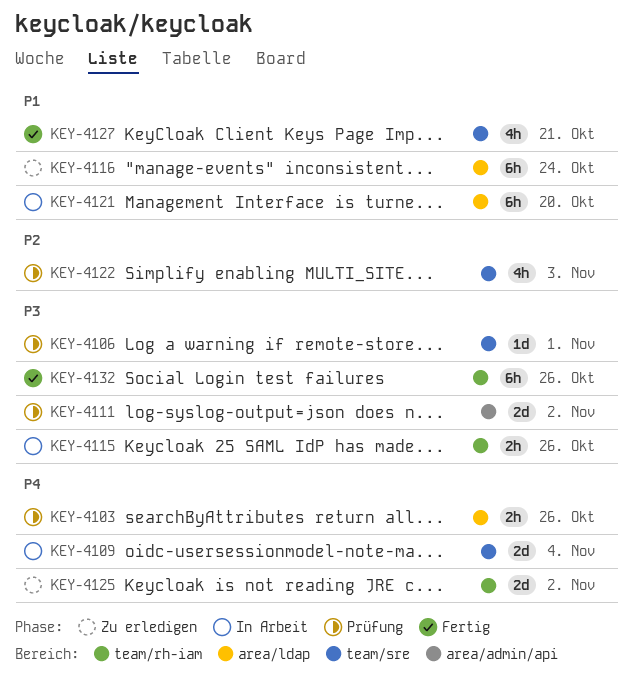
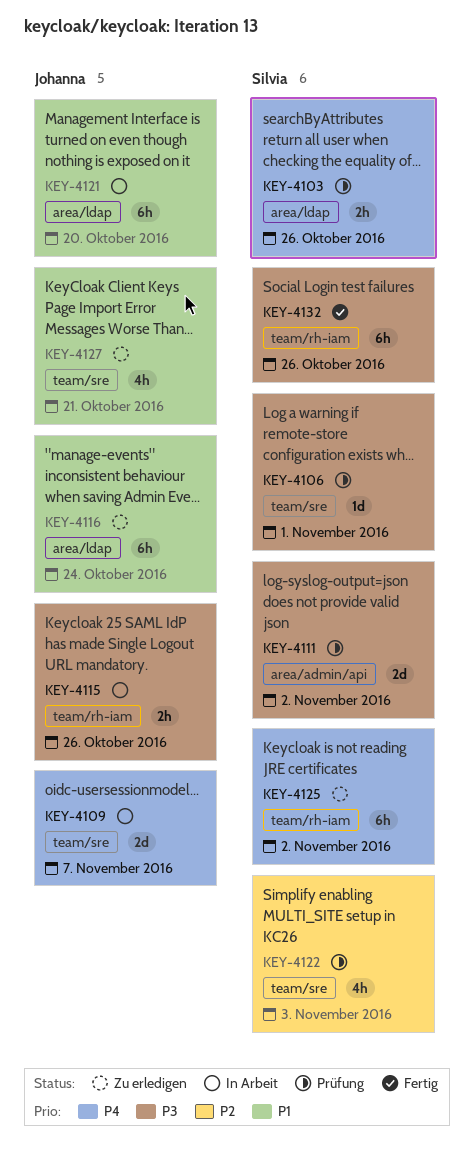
KEY-4109, due: Nov 4 -> Nov 7
KEY-4125, estimate: 2d -> 6h
KEY-4127, status: Fertig -> Zu erledigen

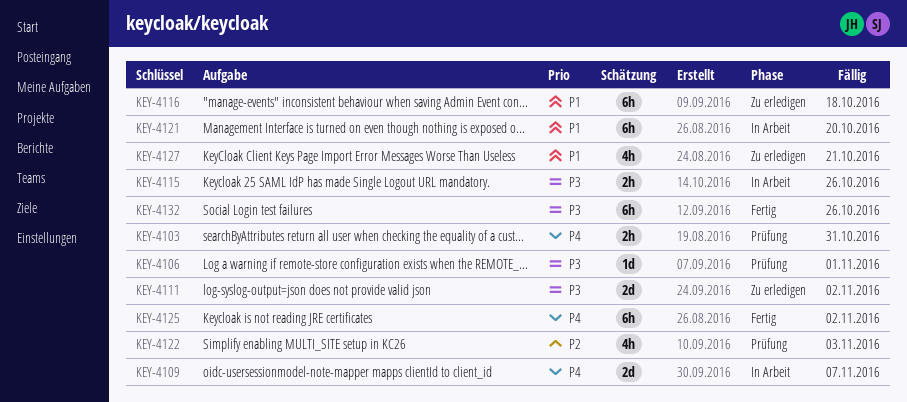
KEY-4103, due: Oct 26 -> Oct 31
KEY-4111, status: Prüfung -> Zu erledigen
KEY-4116, due: Oct 24 -> Oct 18
KEY-4125, status: Zu erledigen -> Fertig

